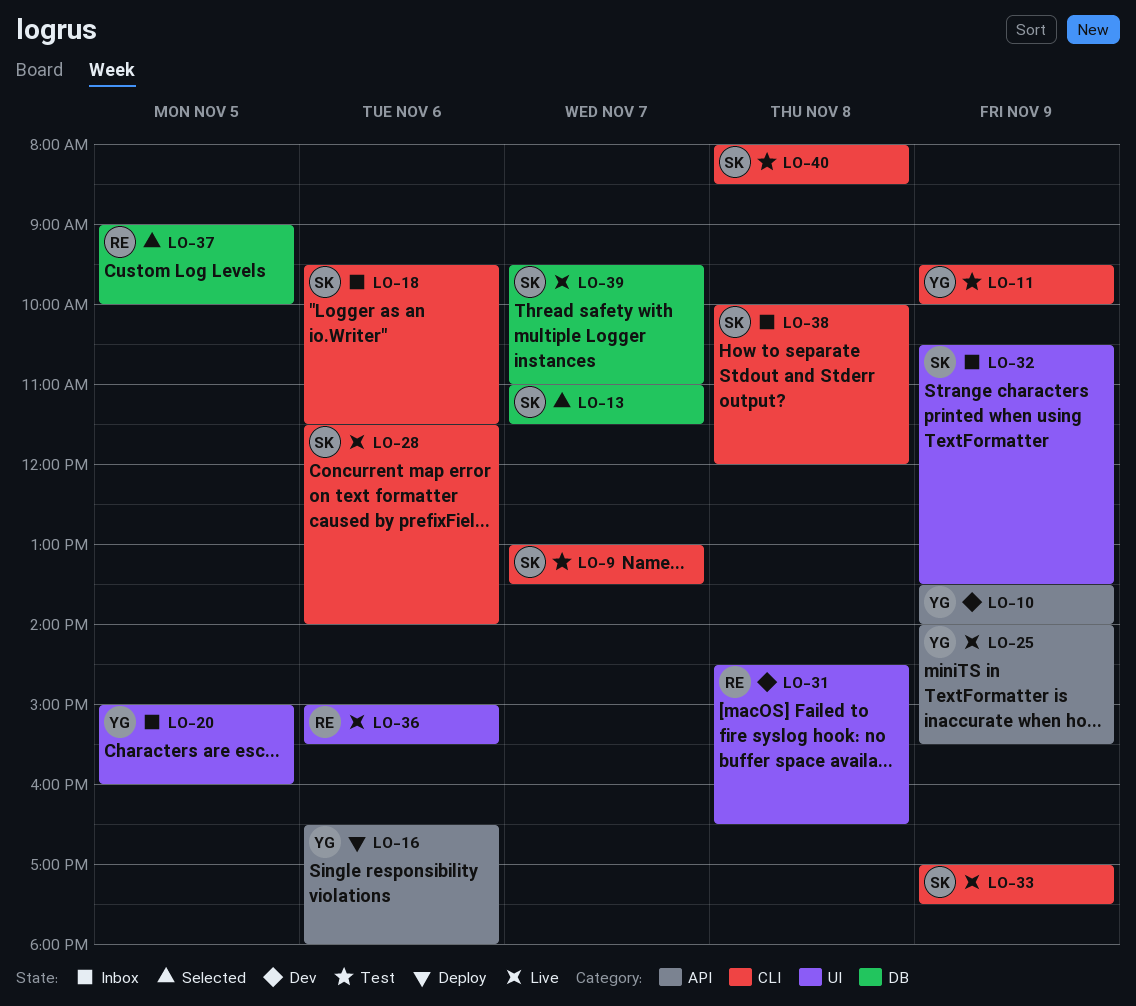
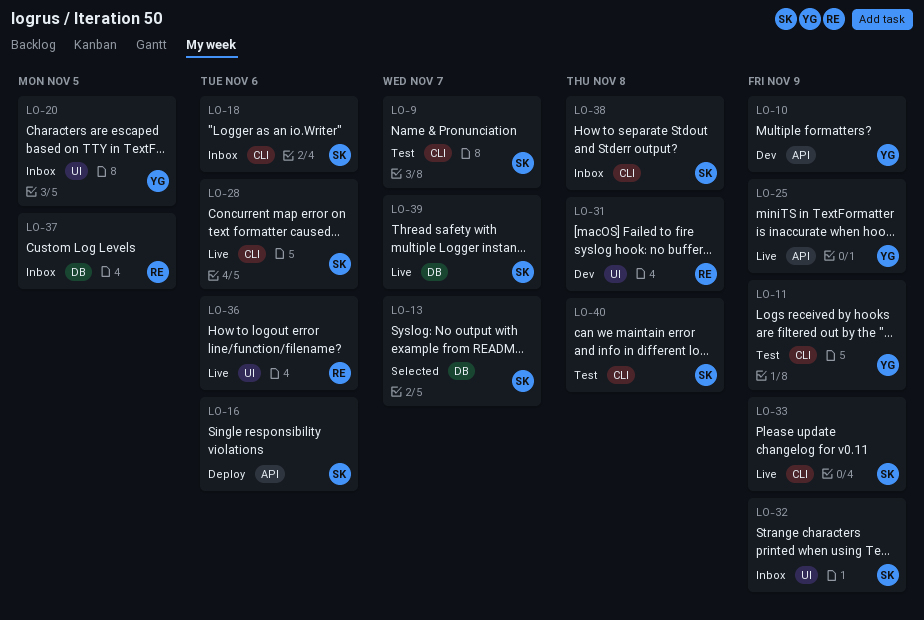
LO-16, owner: YG -> SK
LO-37, status: Selected -> Inbox

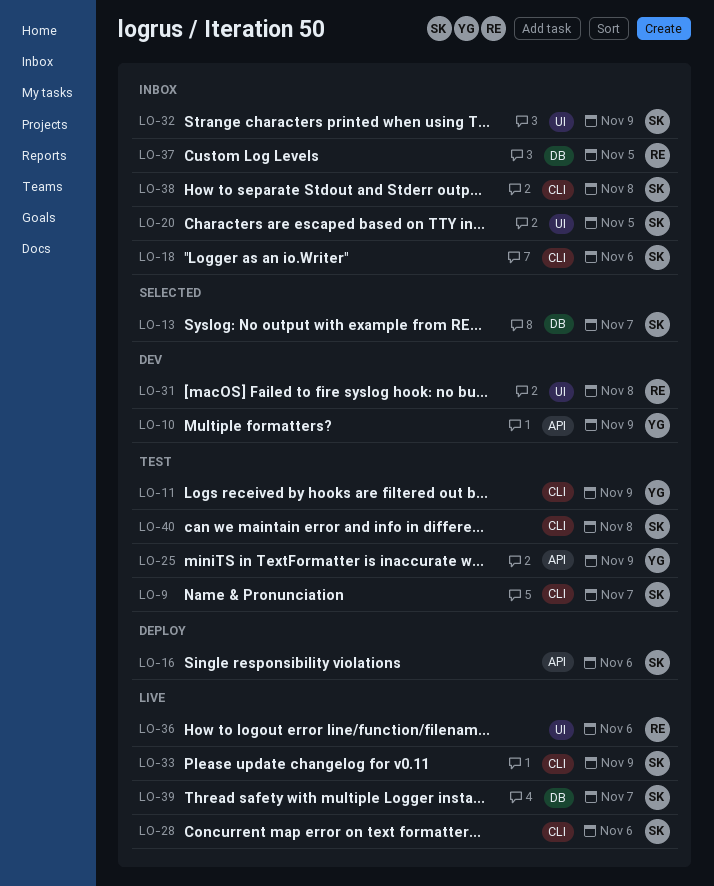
LO-20, owner: YG -> SK
LO-25, status: Live -> Test

